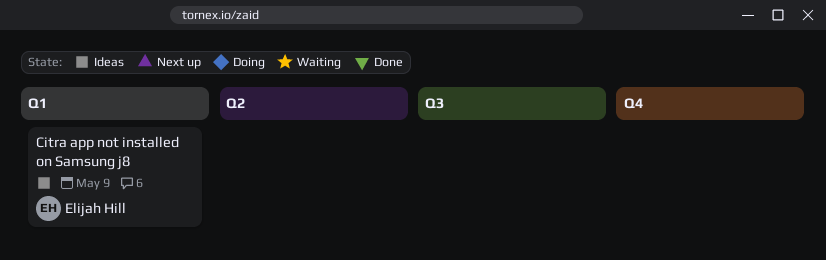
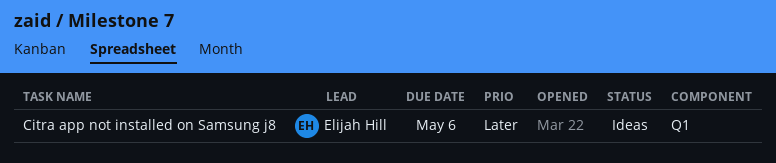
Citra app not installed on Samsung j8, due: May 9 -> May 6

